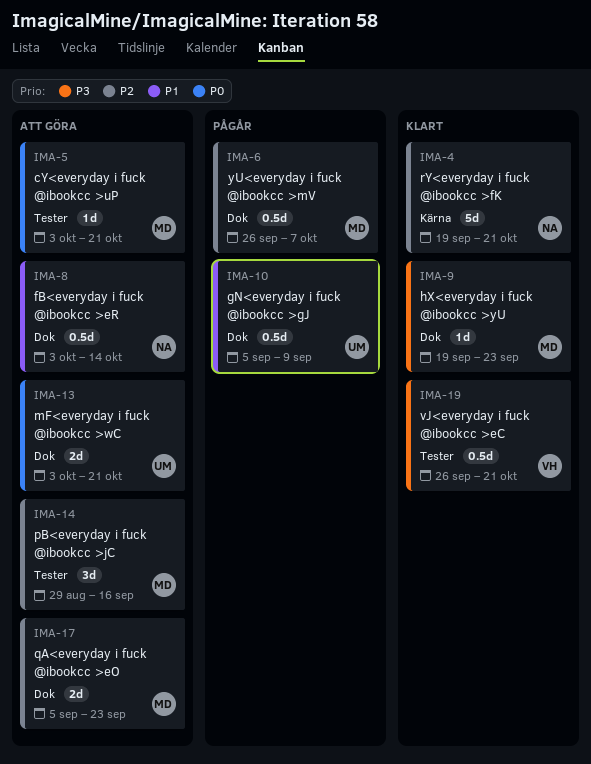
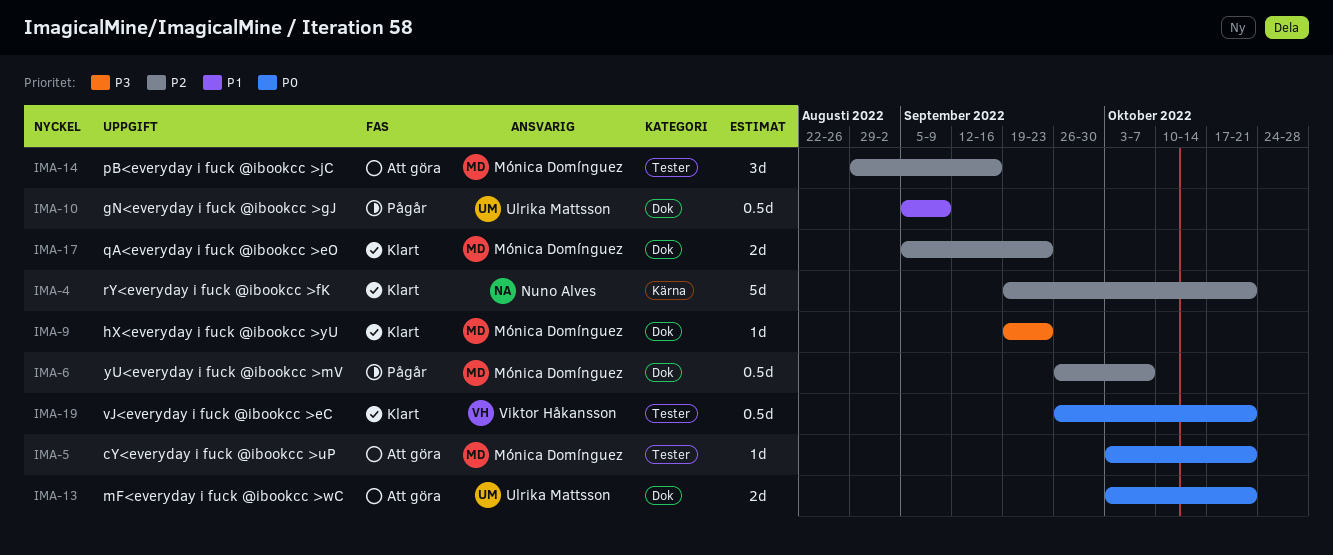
IMA-8: present -> none
IMA-17, status: Att göra -> Klart
IMA-19, priority: P3 -> P0

